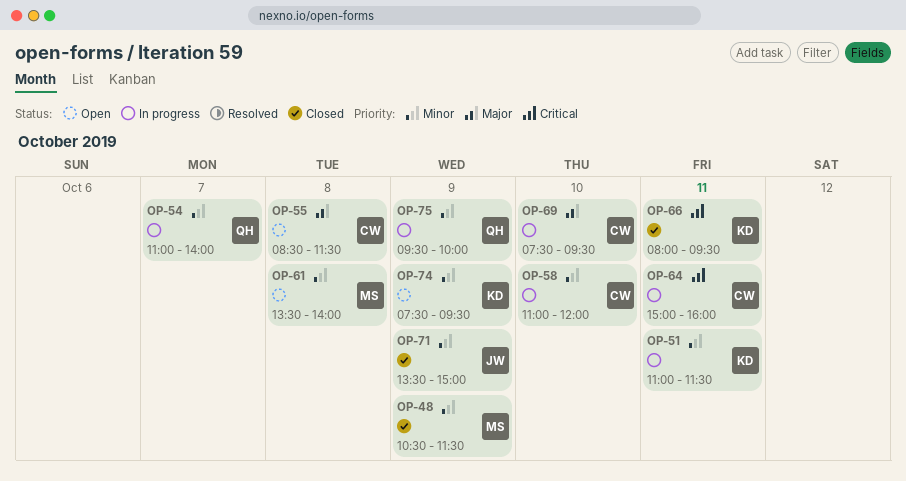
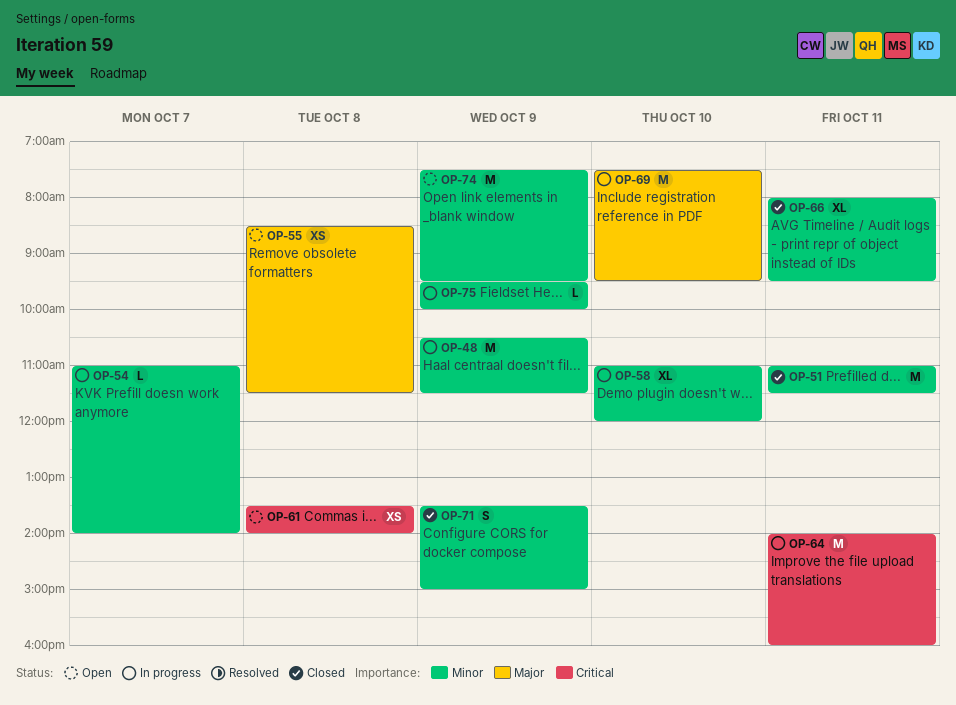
OP-48, status: Closed -> In progress
OP-51, status: In progress -> Closed
OP-61, priority: Minor -> Critical
OP-64, begins: 15:00 -> 14:00
OP-66, priority: Critical -> Minor

